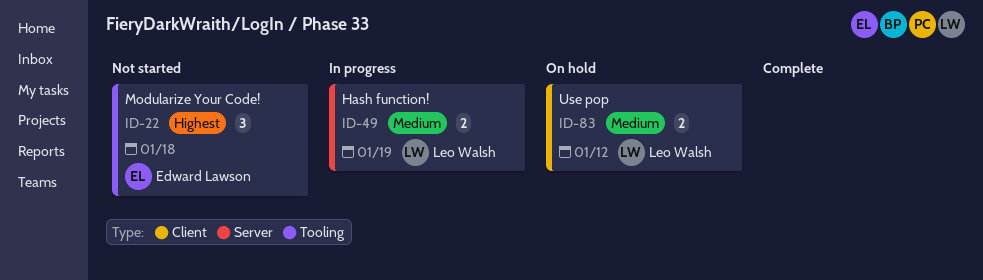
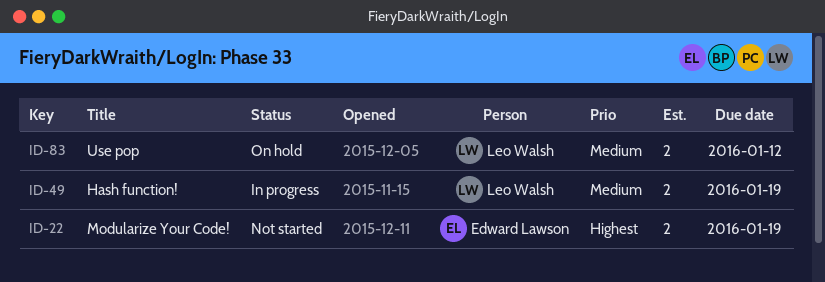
ID-22, estimate: 3 -> 2
ID-22, due: Jan 18 -> Jan 19

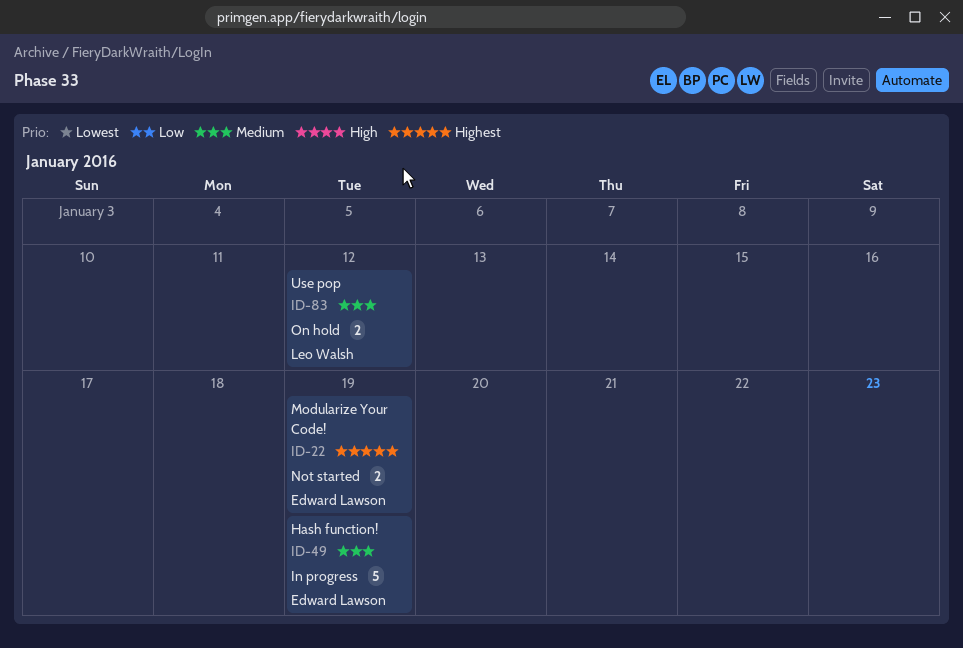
ID-49, owner: Leo Walsh -> Edward Lawson
ID-49, estimate: 2 -> 5

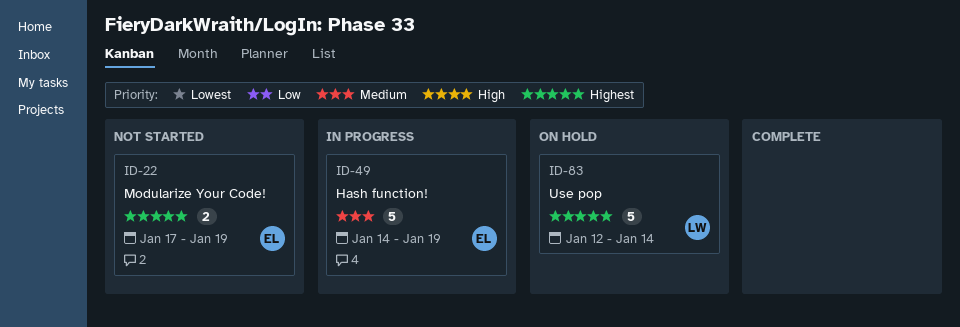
ID-83, priority: Medium -> Highest
ID-83, estimate: 2 -> 5
ID-83, due: Jan 12 -> Jan 14

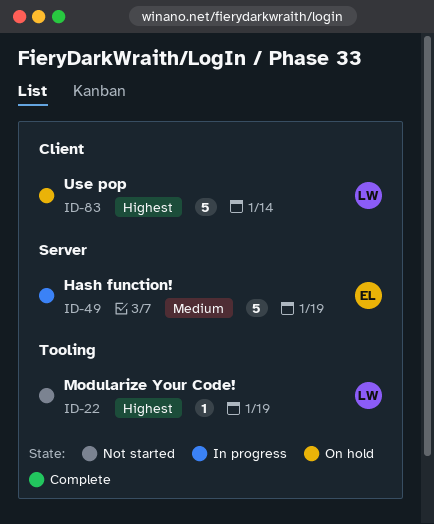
ID-22, owner: EL -> LW
ID-22, estimate: 2 -> 1

